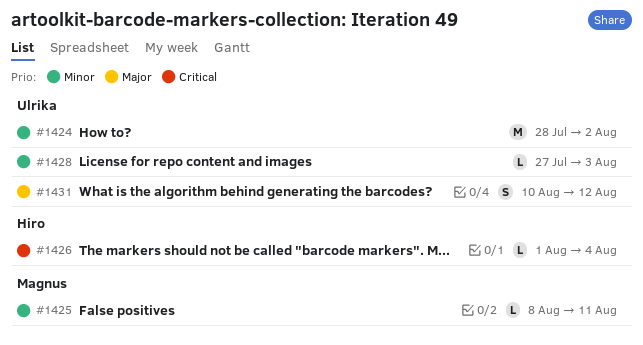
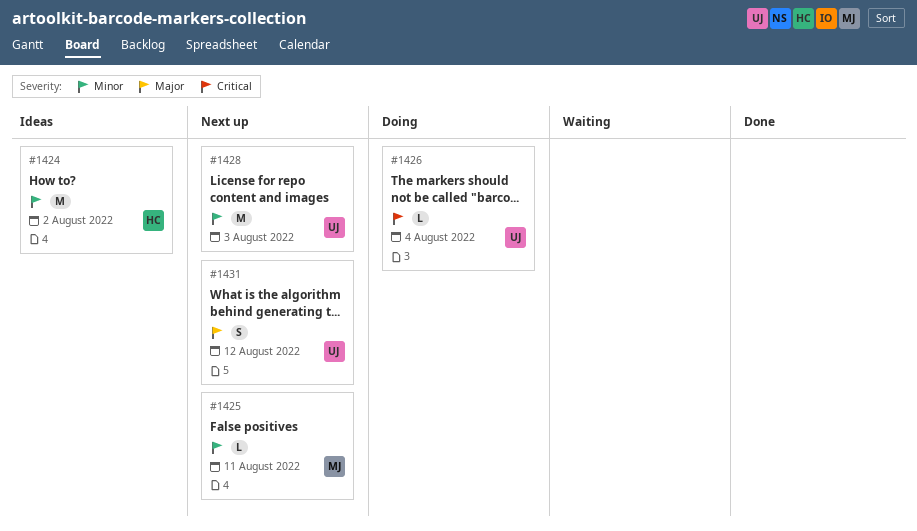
#1424, owner: Ulrika -> Hiro
#1426, owner: Hiro -> Ulrika
#1428, estimate: L -> M

